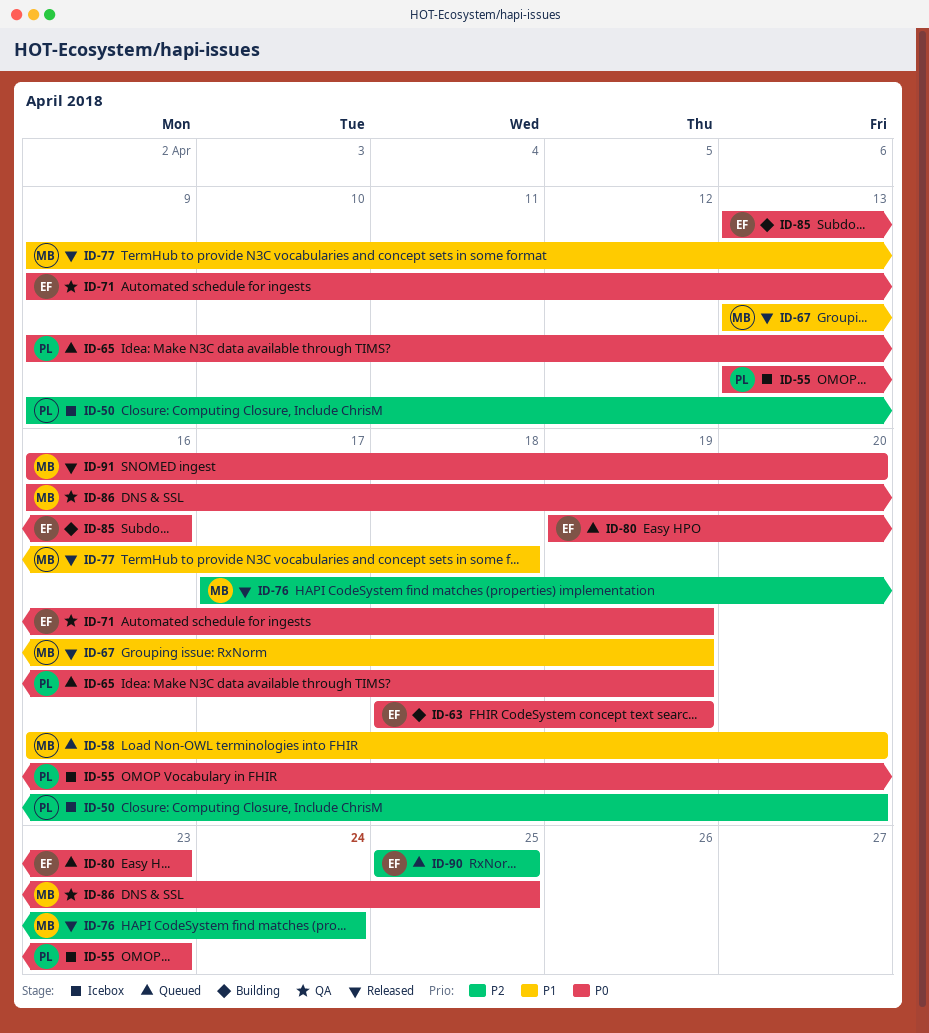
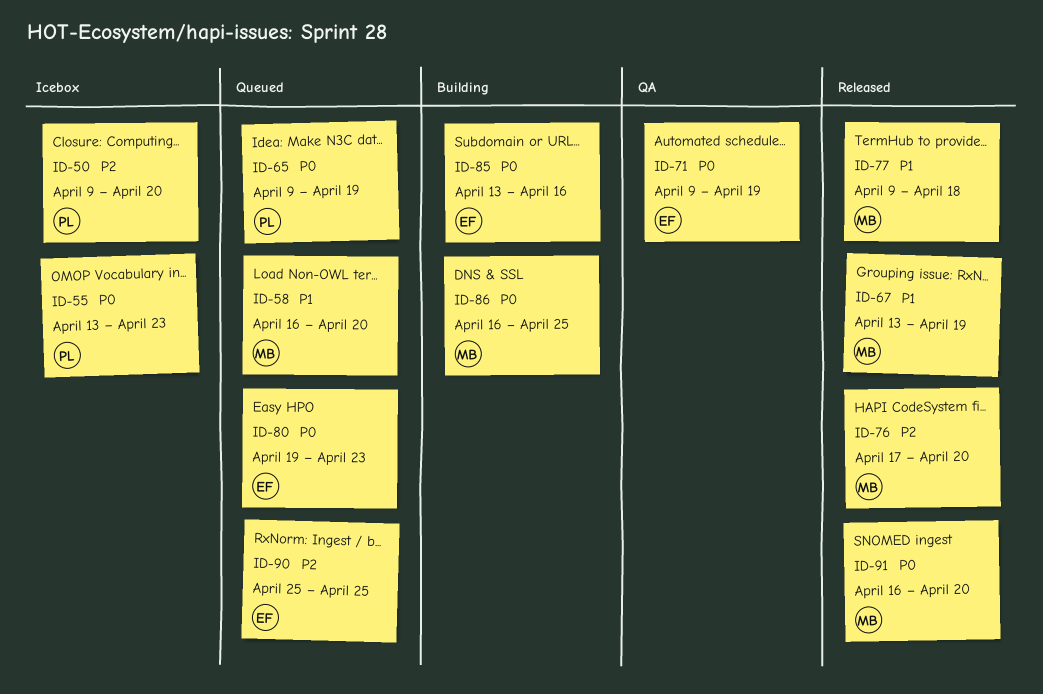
ID-63: present -> none
ID-76, due: Apr 24 -> Apr 20
ID-86, status: QA -> Building

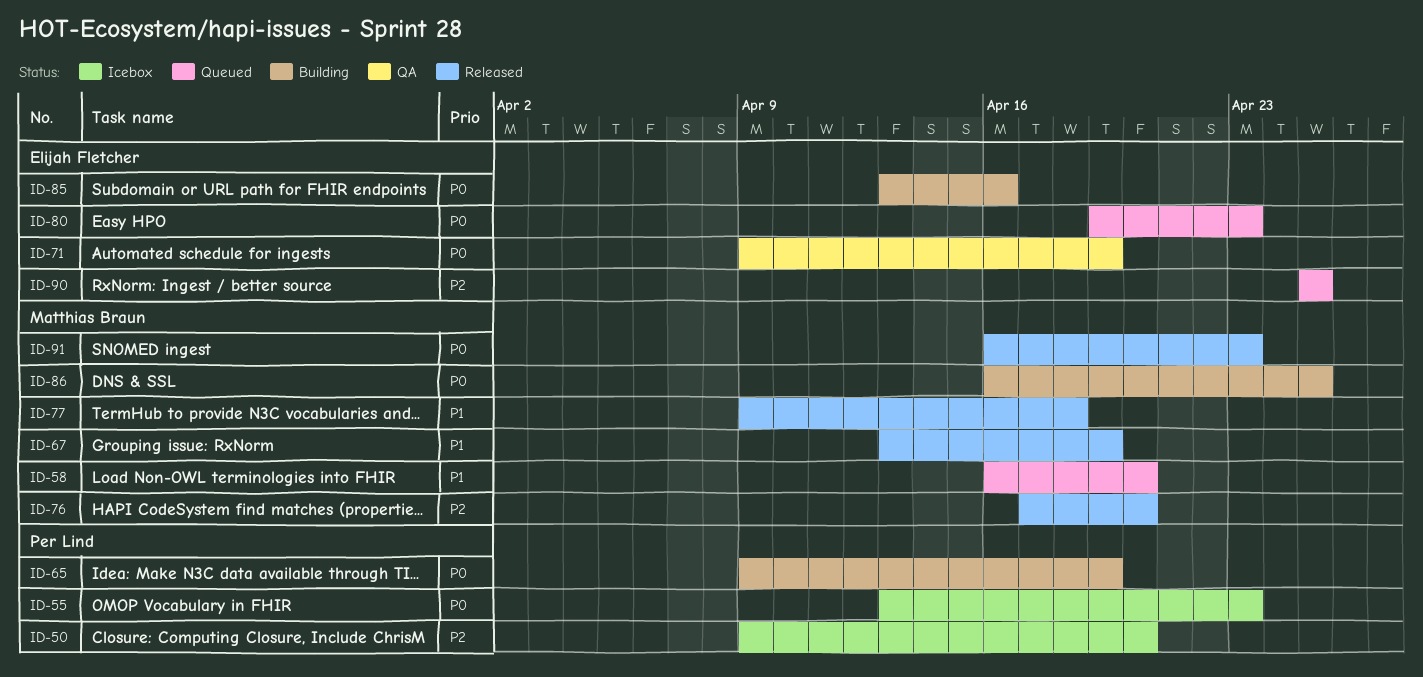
ID-65, status: Queued -> Building
ID-91, due: Apr 20 -> Apr 23

